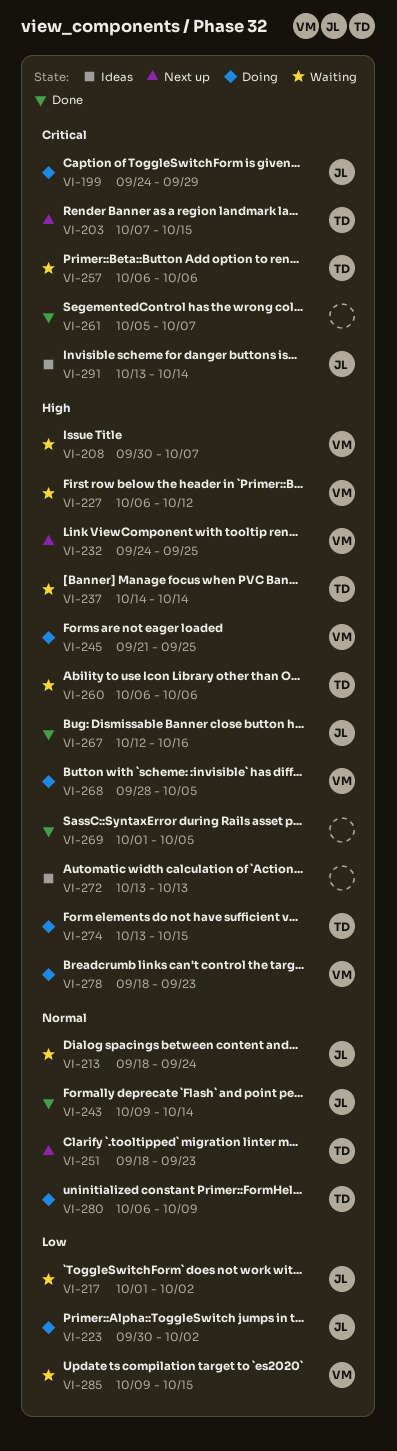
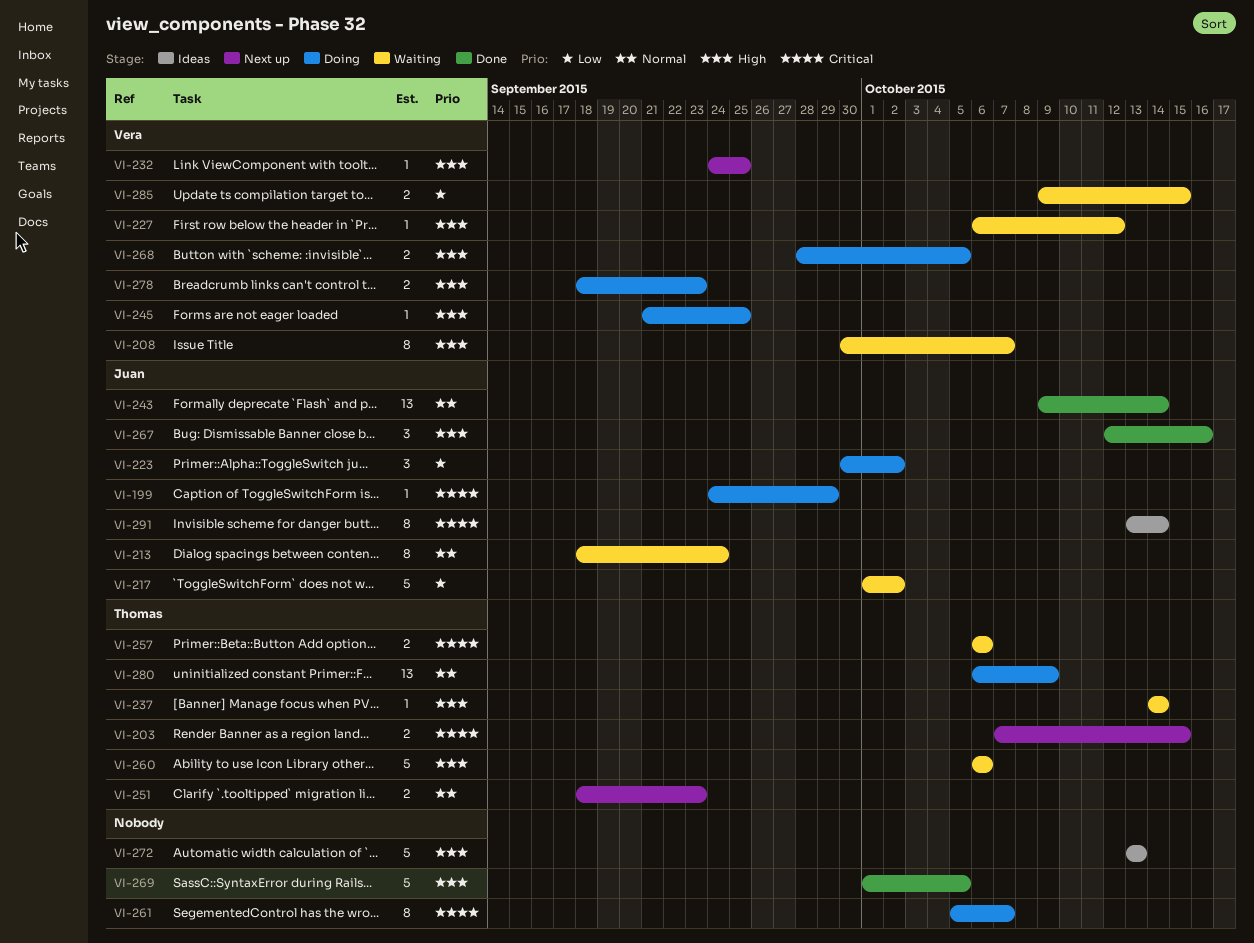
VI-261, status: Done -> Doing
VI-274: present -> none

